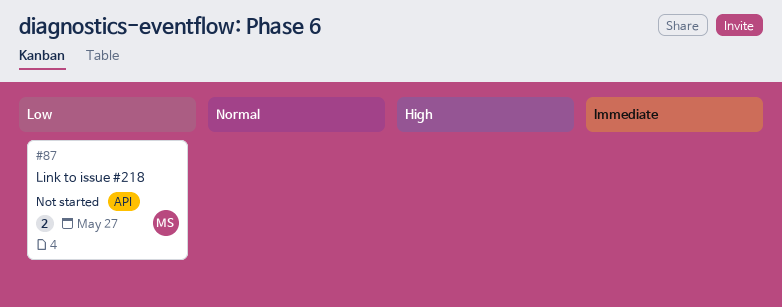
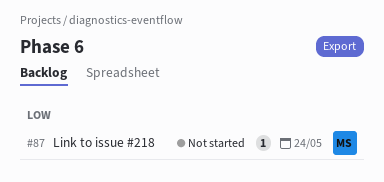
#87, estimate: 2 -> 1
#87, due: May 27 -> May 24

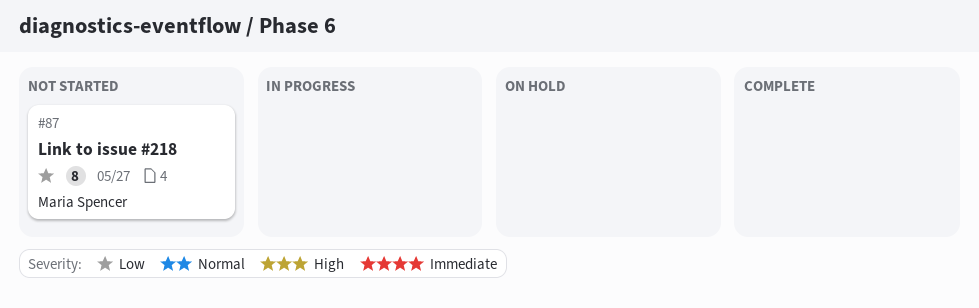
#87, estimate: 1 -> 8
#87, due: May 24 -> May 27

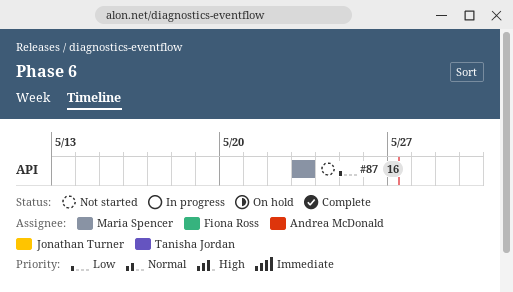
#87, estimate: 8 -> 16
#87, due: May 27 -> May 23

